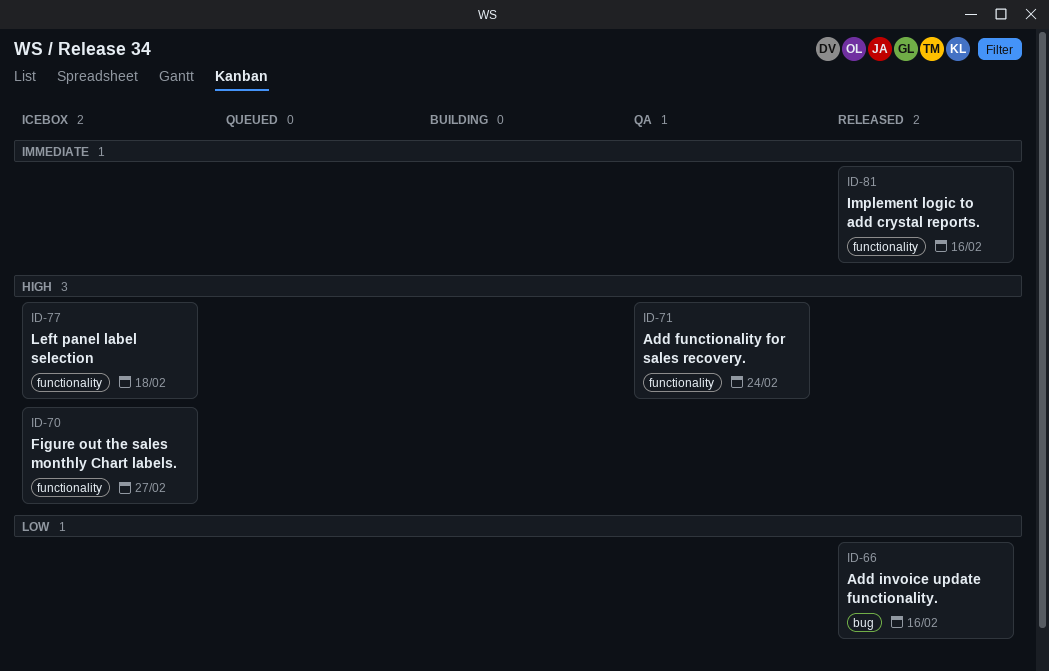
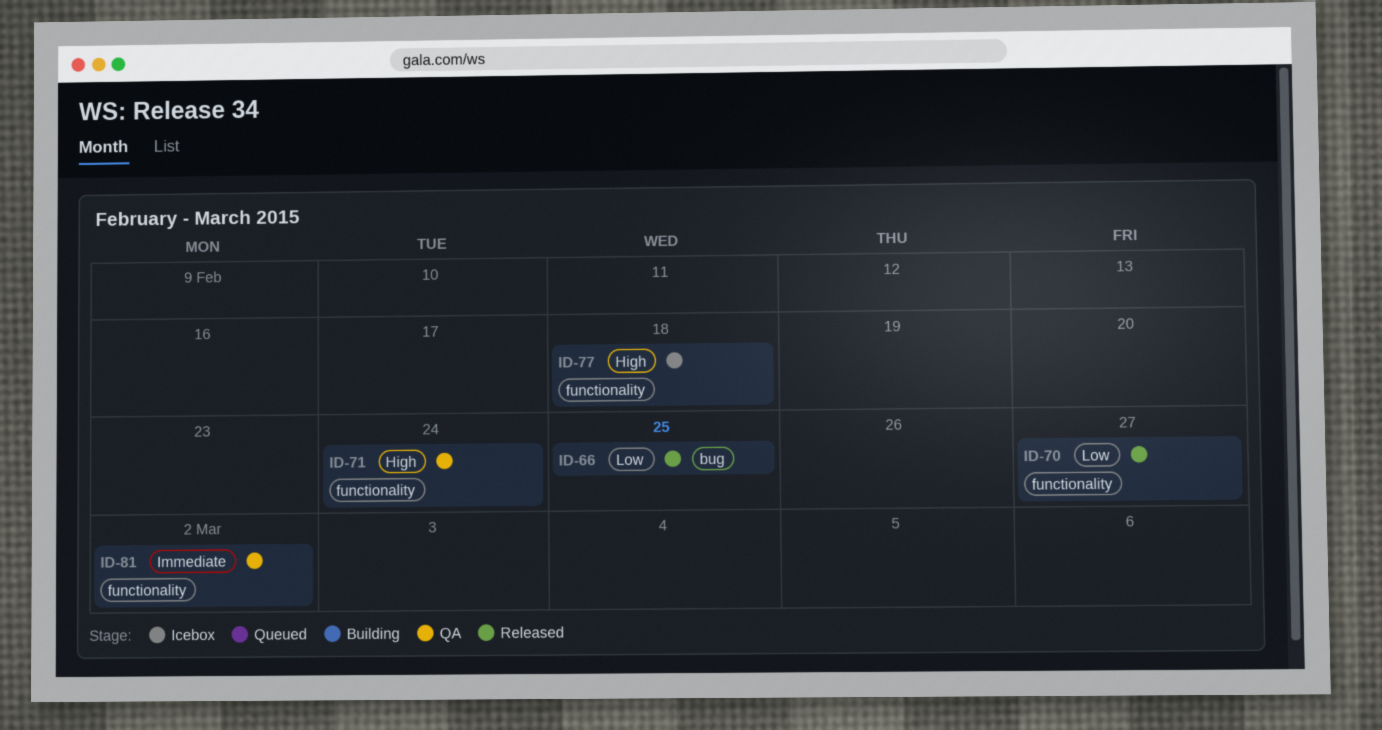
ID-66, due: Feb 16 -> Feb 25
ID-70, status: Icebox -> Released
ID-70, priority: High -> Low
ID-81, status: Released -> QA
ID-81, due: Feb 16 -> Mar 2

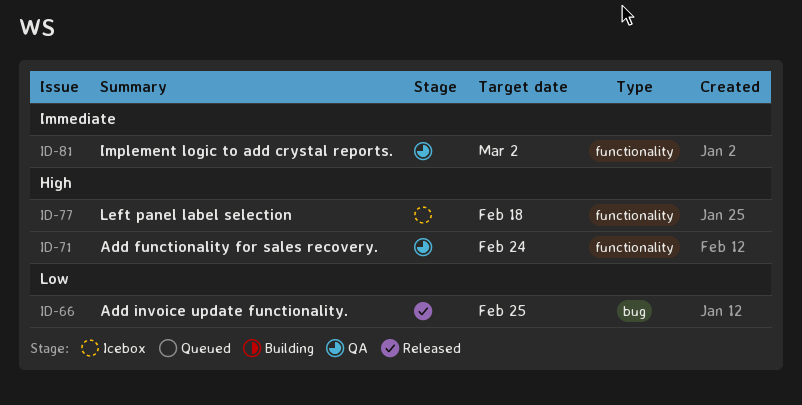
ID-70: present -> none

